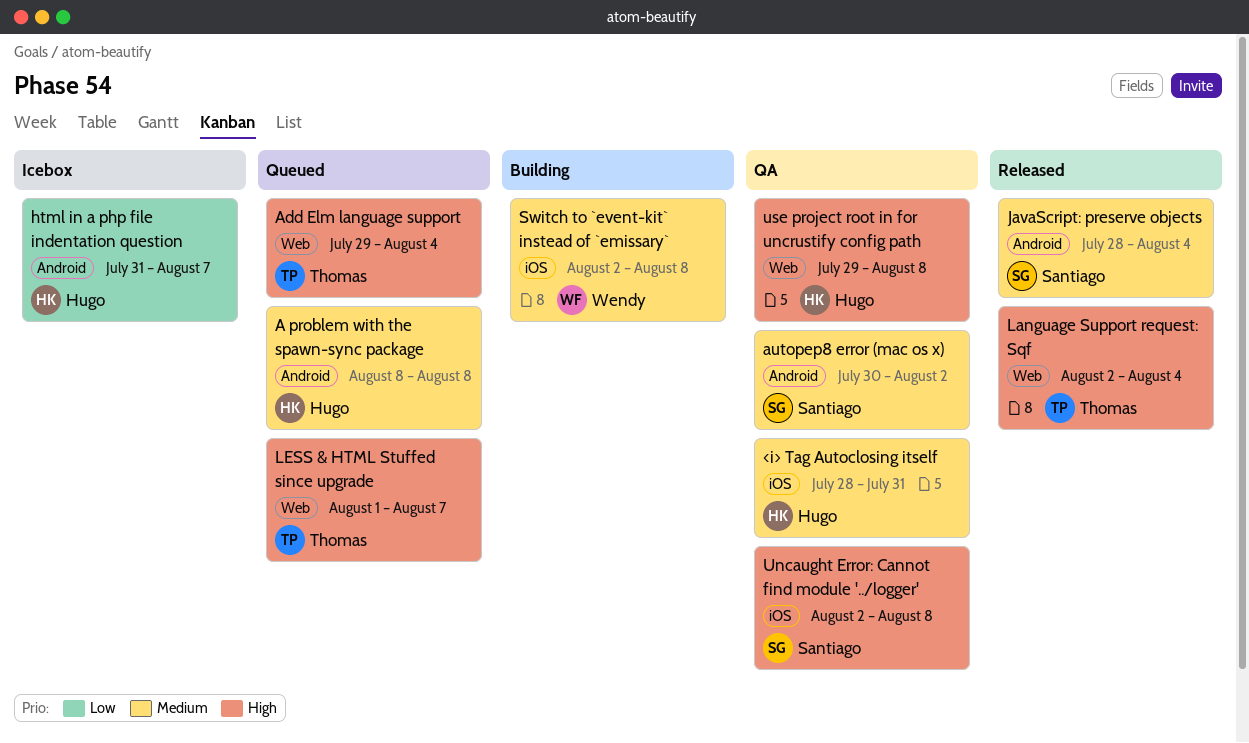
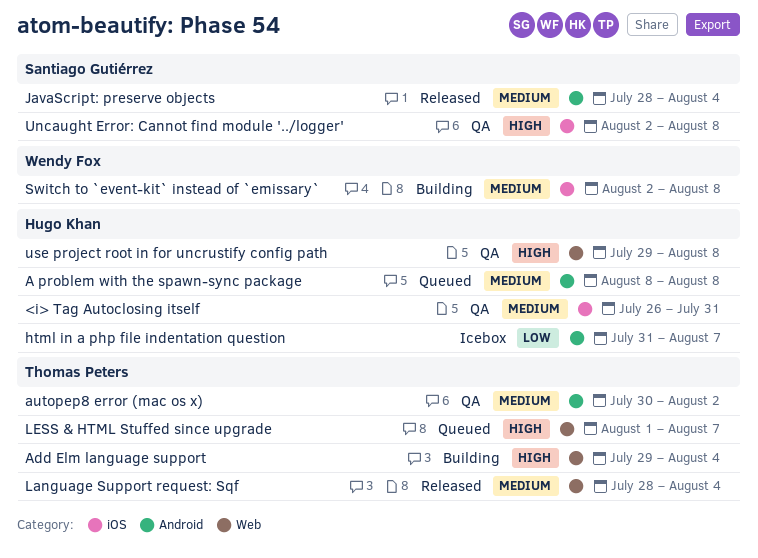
<i> Tag Autoclosing itself, start: Jul 28 -> Jul 26
Add Elm language support, status: Queued -> Building
autopep8 error (mac os x), owner: Santiago Gutiérrez -> Thomas Peters
Language Support request: Sqf, priority: High -> Medium
Language Support request: Sqf, start: Aug 2 -> Jul 28

